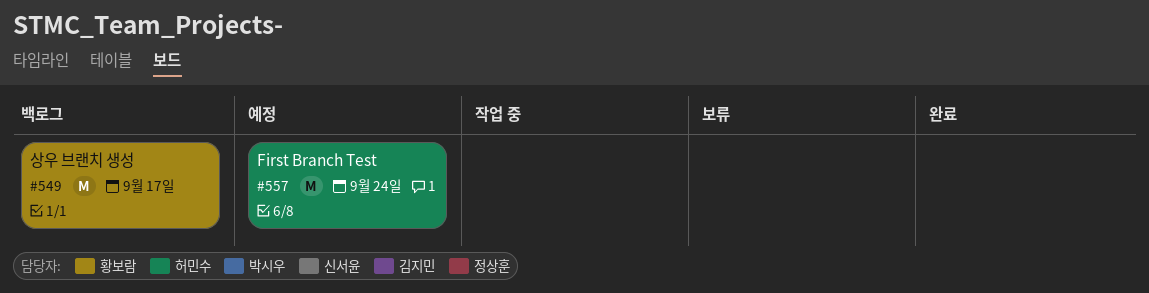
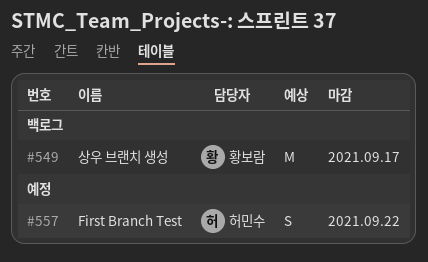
#557, estimate: M -> S
#557, due: Sep 24 -> Sep 22

